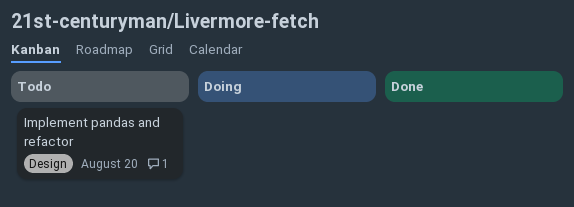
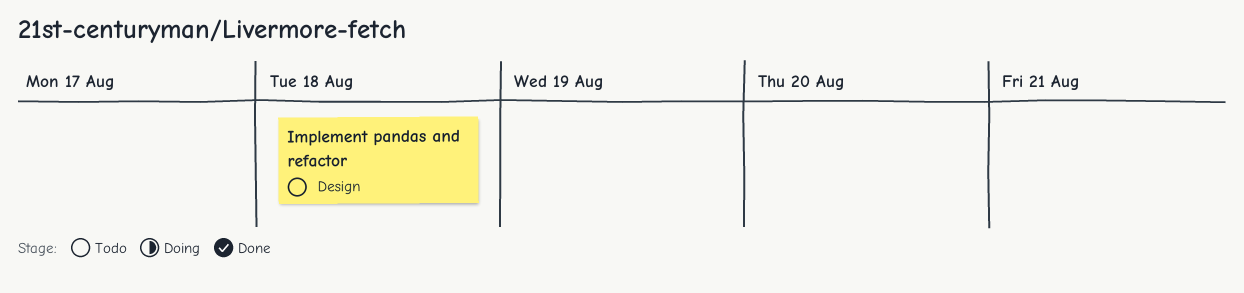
Implement pandas and refactor, due: Aug 20 -> Aug 18

